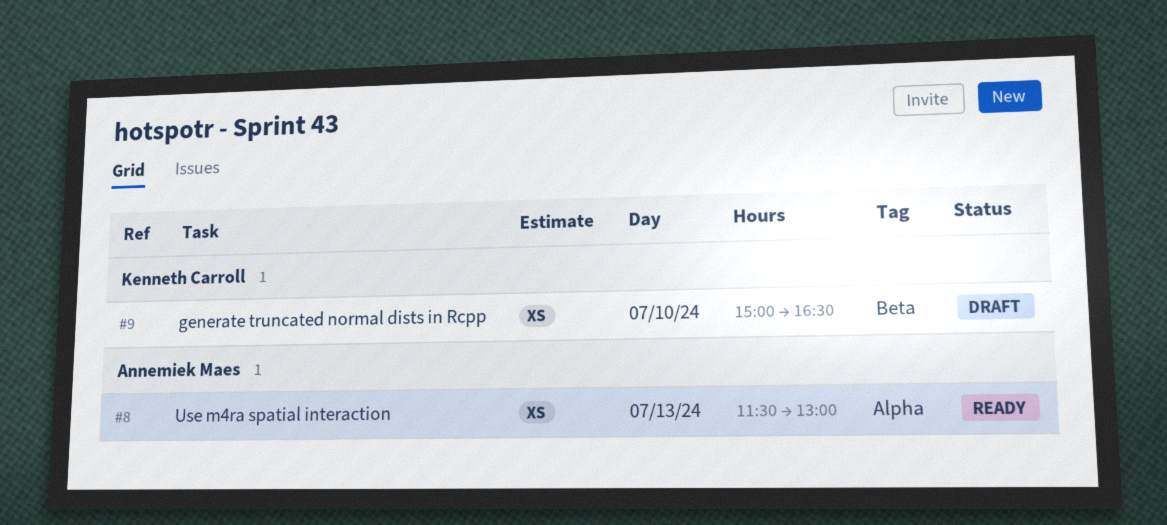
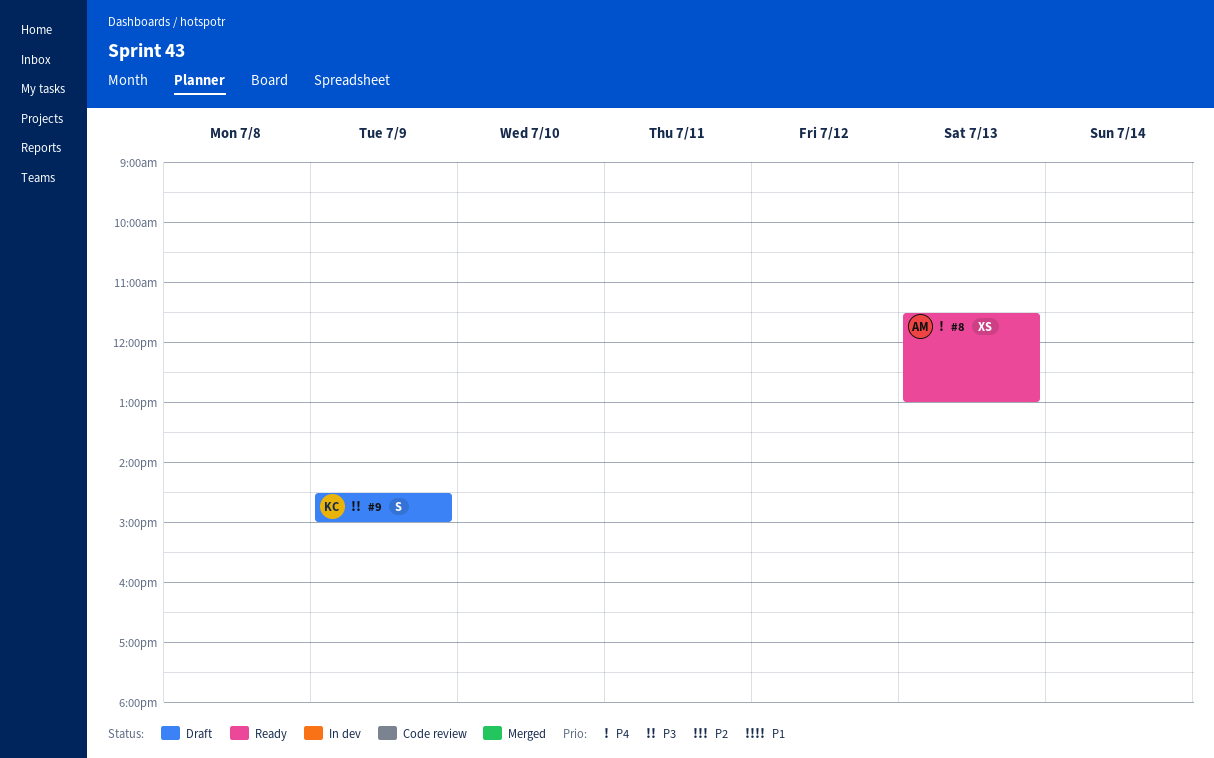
#9, estimate: XS -> S
#9, day: Jul 10 -> Jul 9
#9, begins: 15:00 -> 14:30
#9, ends: 16:30 -> 15:00

